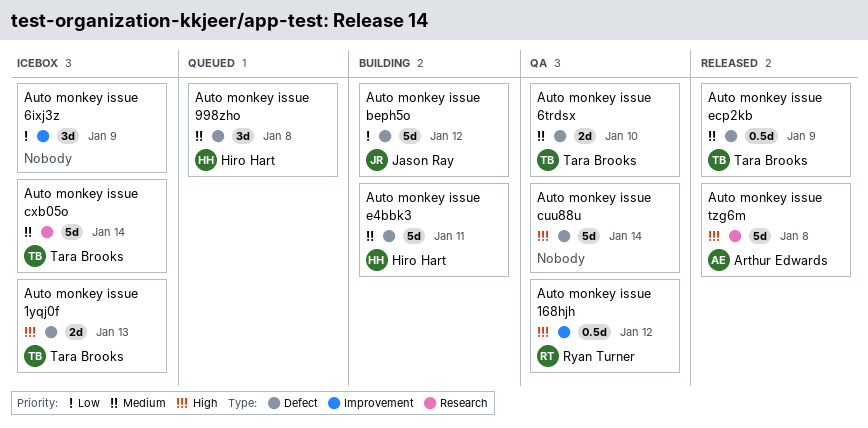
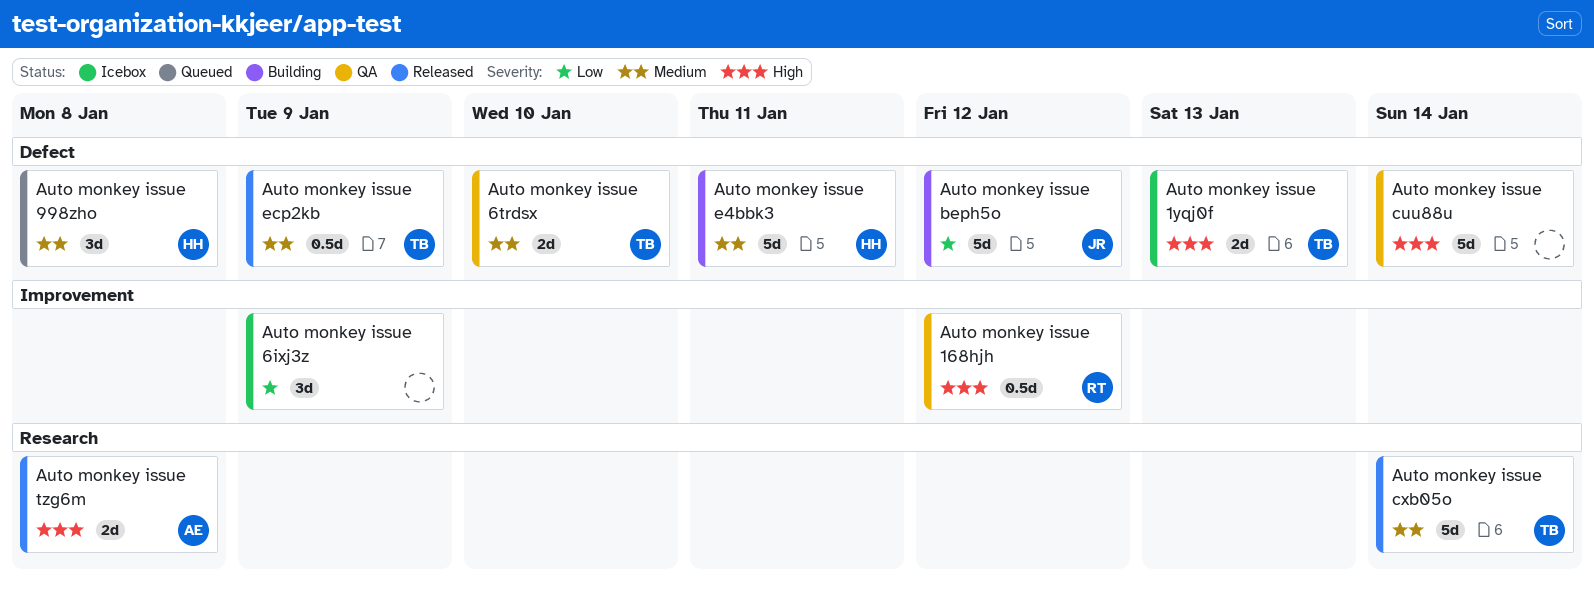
Auto monkey issue cxb05o, status: Icebox -> Released
Auto monkey issue tzg6m, estimate: 5d -> 2d

